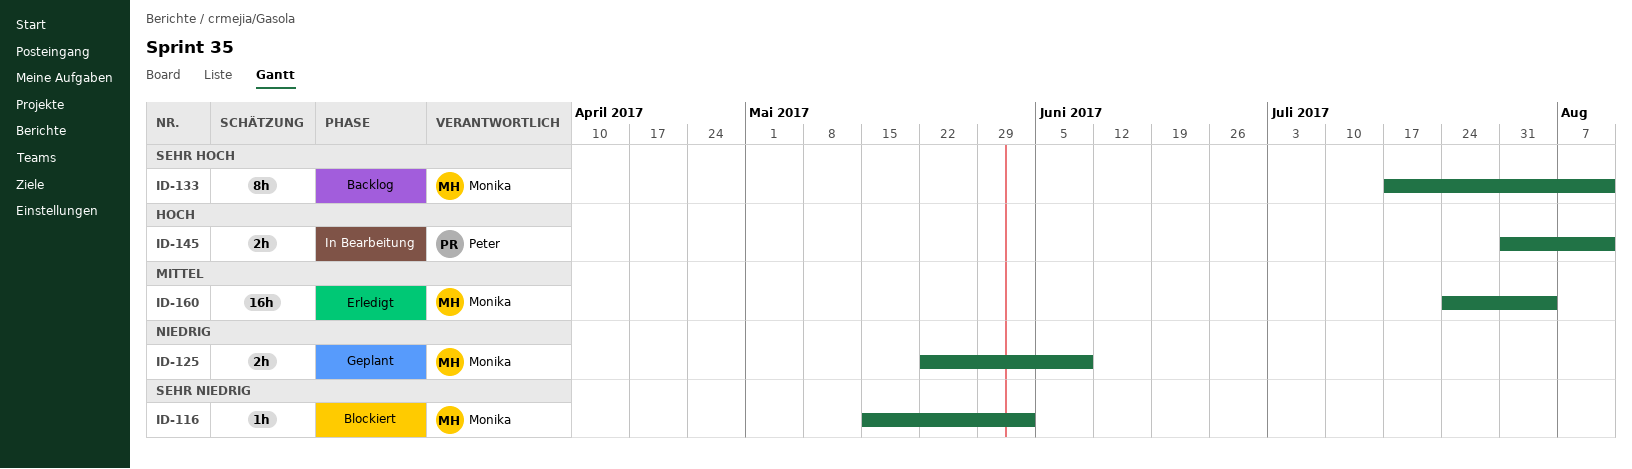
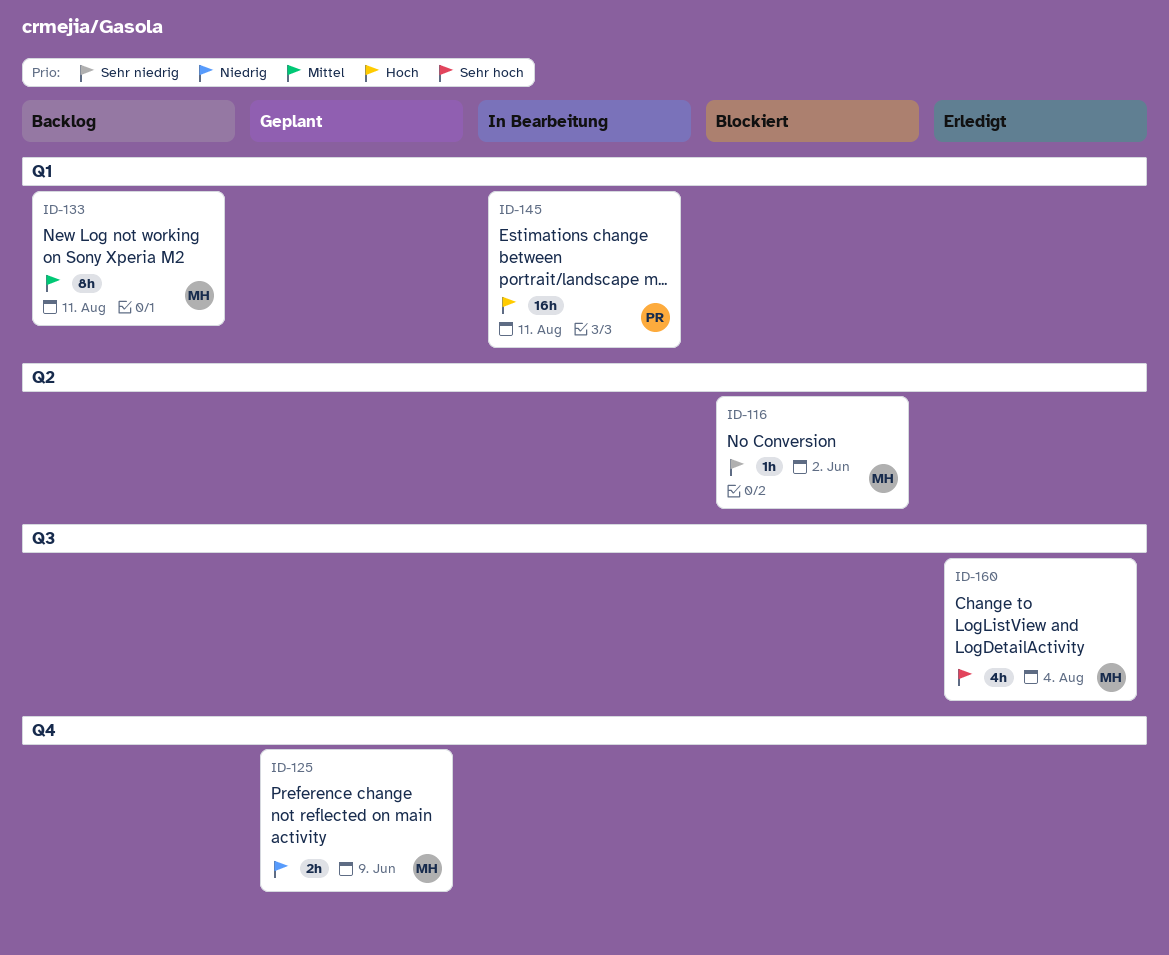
ID-133, priority: Sehr hoch -> Mittel
ID-145, estimate: 2h -> 16h
ID-160, priority: Mittel -> Sehr hoch
ID-160, estimate: 16h -> 4h

